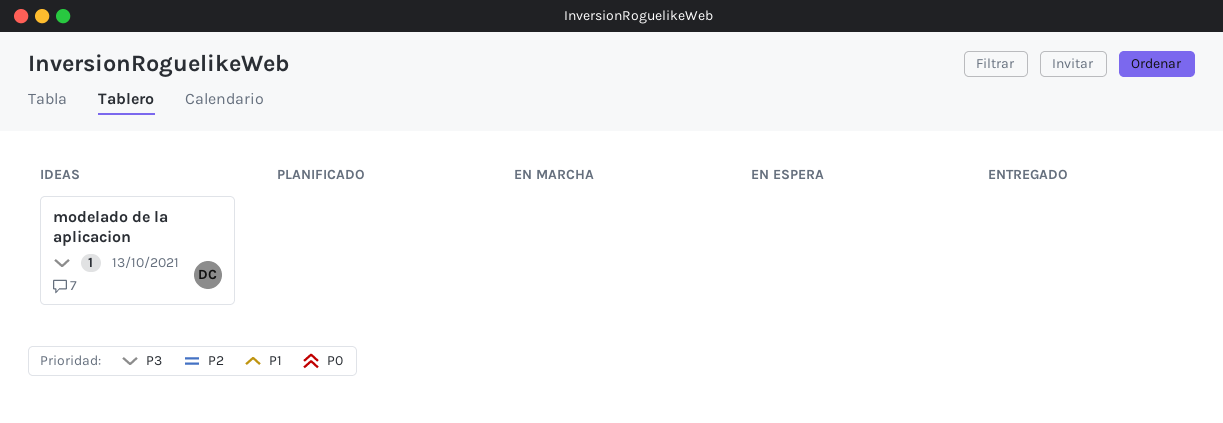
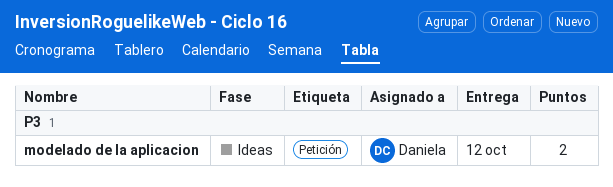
modelado de la aplicacion, estimate: 1 -> 2
modelado de la aplicacion, due: Oct 13 -> Oct 12

